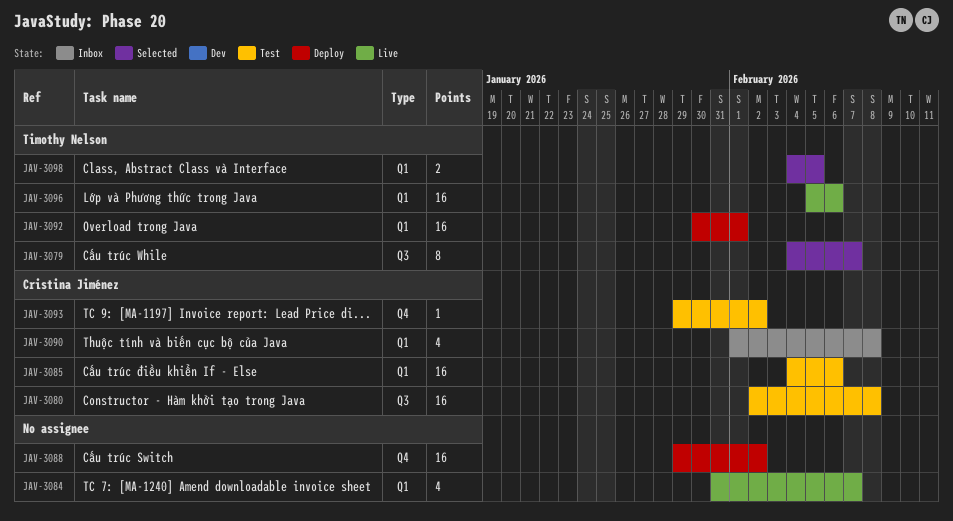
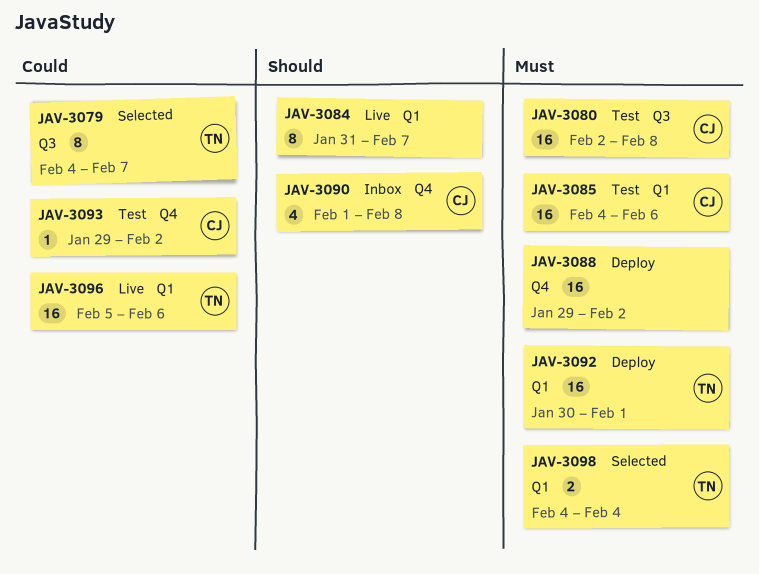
JAV-3084, estimate: 4 -> 8
JAV-3090, label: Q1 -> Q4
JAV-3098, due: Feb 5 -> Feb 4

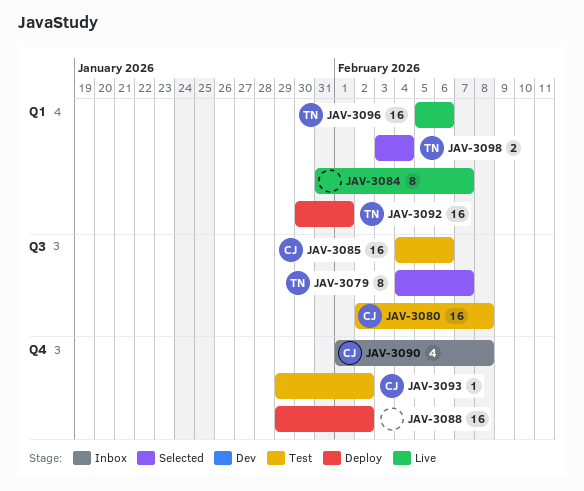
JAV-3085, label: Q1 -> Q3
JAV-3098, start: Feb 4 -> Feb 3

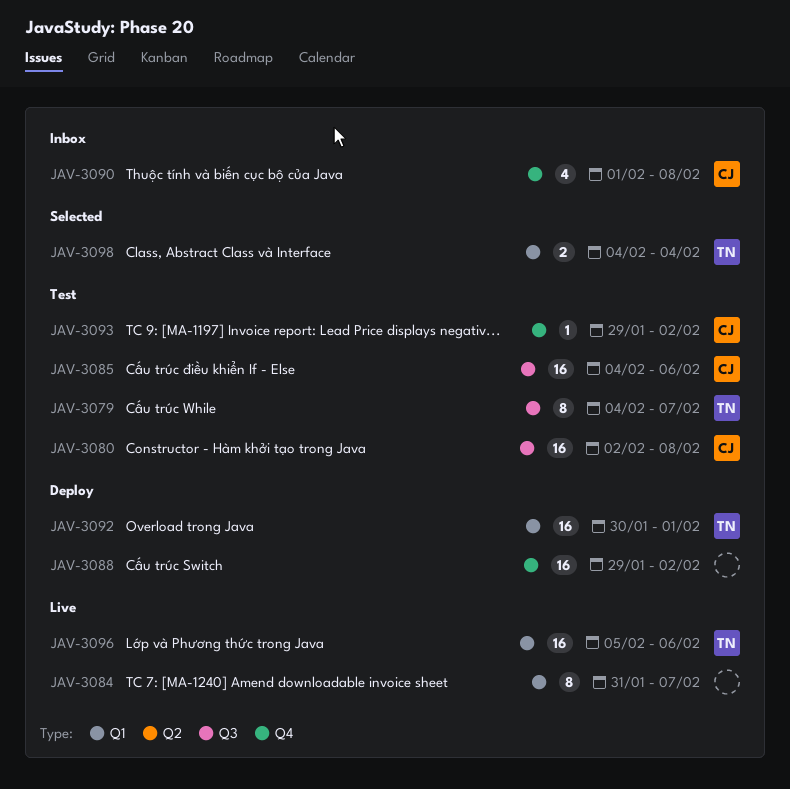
JAV-3079, status: Selected -> Test
JAV-3098, start: Feb 3 -> Feb 4

